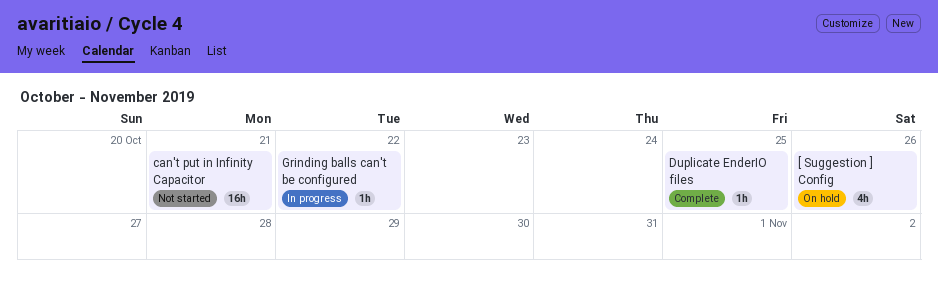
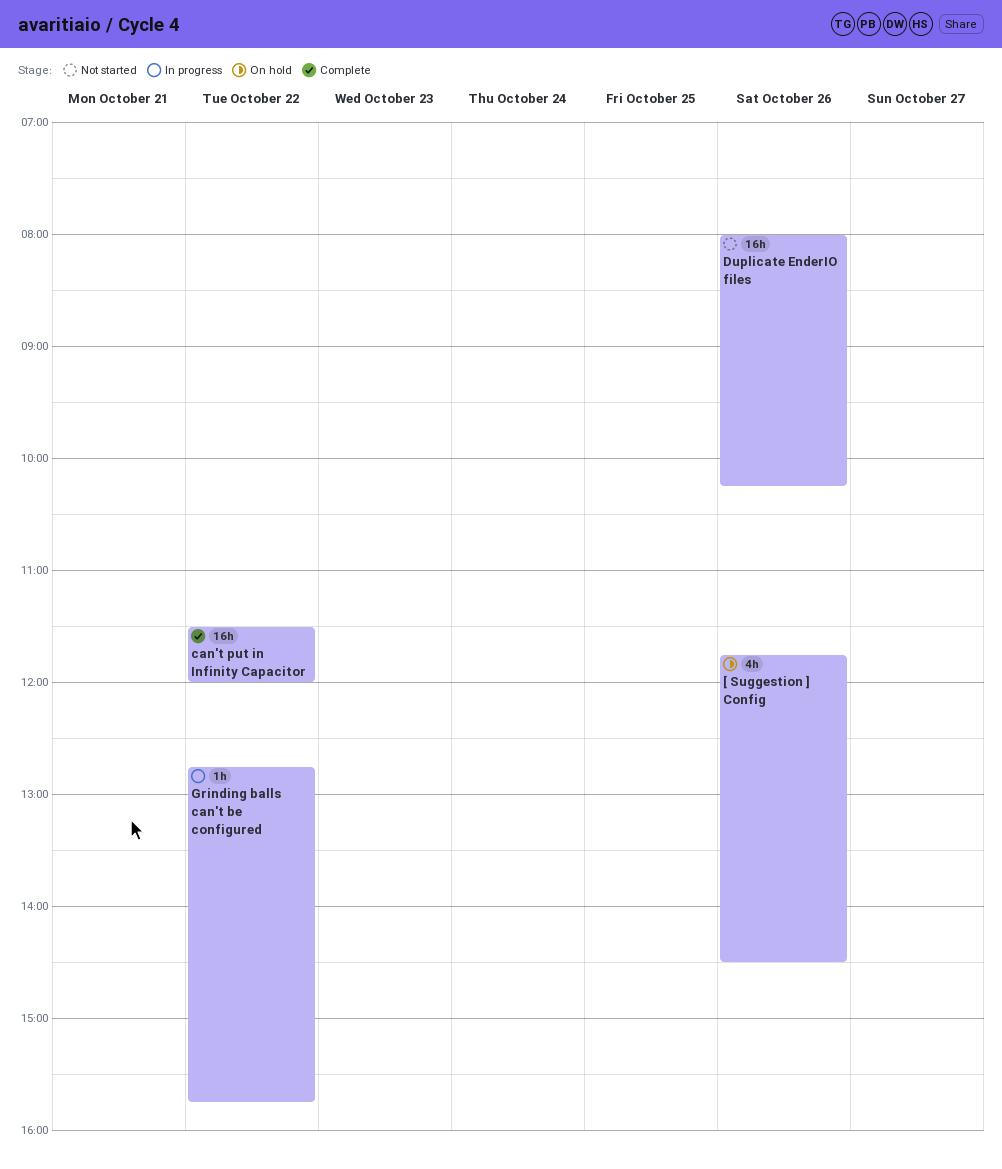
can't put in Infinity Capacitor, status: Not started -> Complete
can't put in Infinity Capacitor, day: Oct 21 -> Oct 22
Duplicate EnderIO files, status: Complete -> Not started
Duplicate EnderIO files, estimate: 1h -> 16h
Duplicate EnderIO files, day: Oct 25 -> Oct 26

